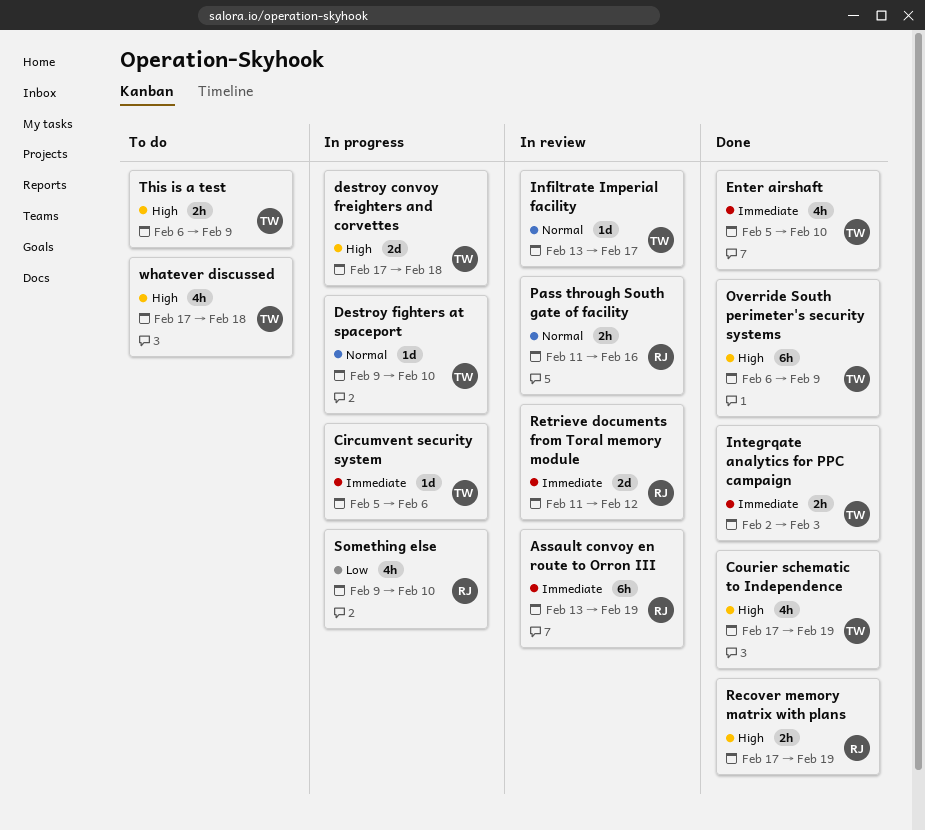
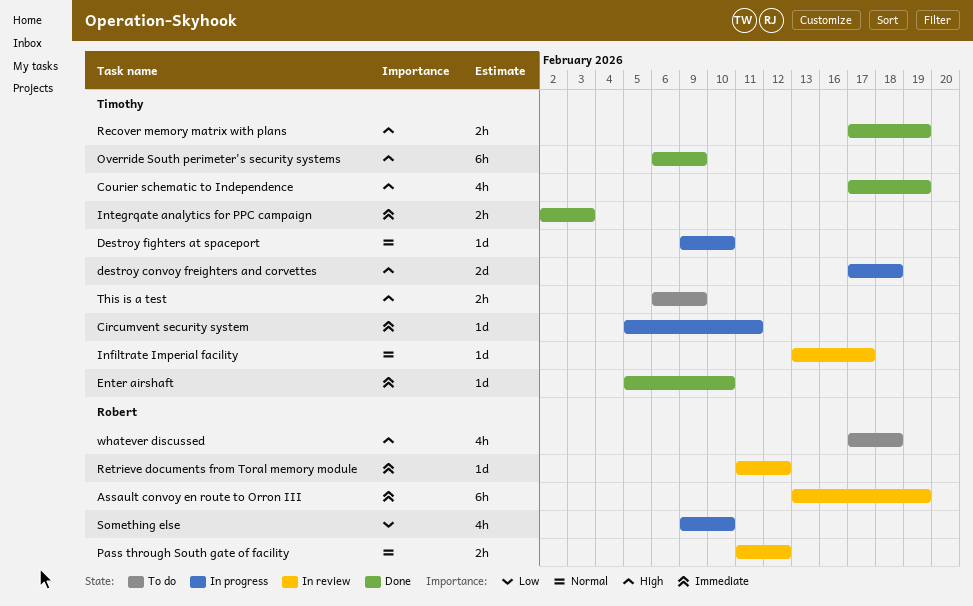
Circumvent security system, due: Feb 6 -> Feb 11
Enter airshaft, estimate: 4h -> 1d
Pass through South gate of facility, due: Feb 16 -> Feb 12
Recover memory matrix with plans, owner: Robert -> Timothy
Retrieve documents from Toral memory module, estimate: 2d -> 1d
whatever discussed, owner: Timothy -> Robert

